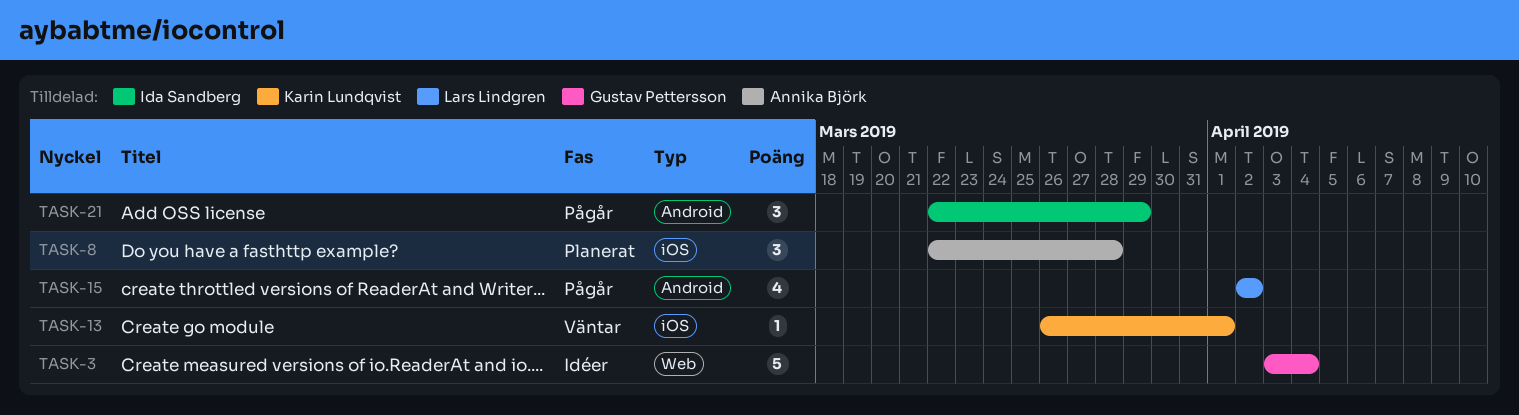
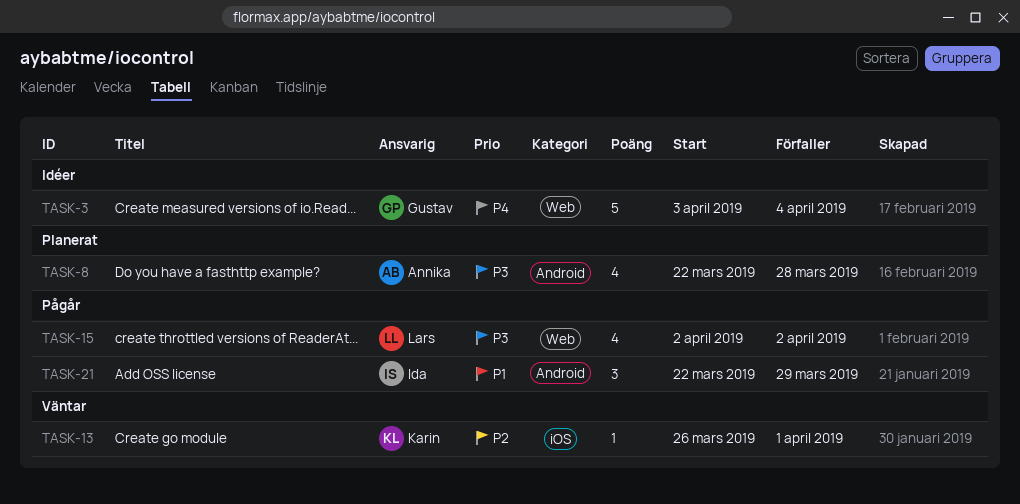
TASK-8, label: iOS -> Android
TASK-8, estimate: 3 -> 4
TASK-15, label: Android -> Web

